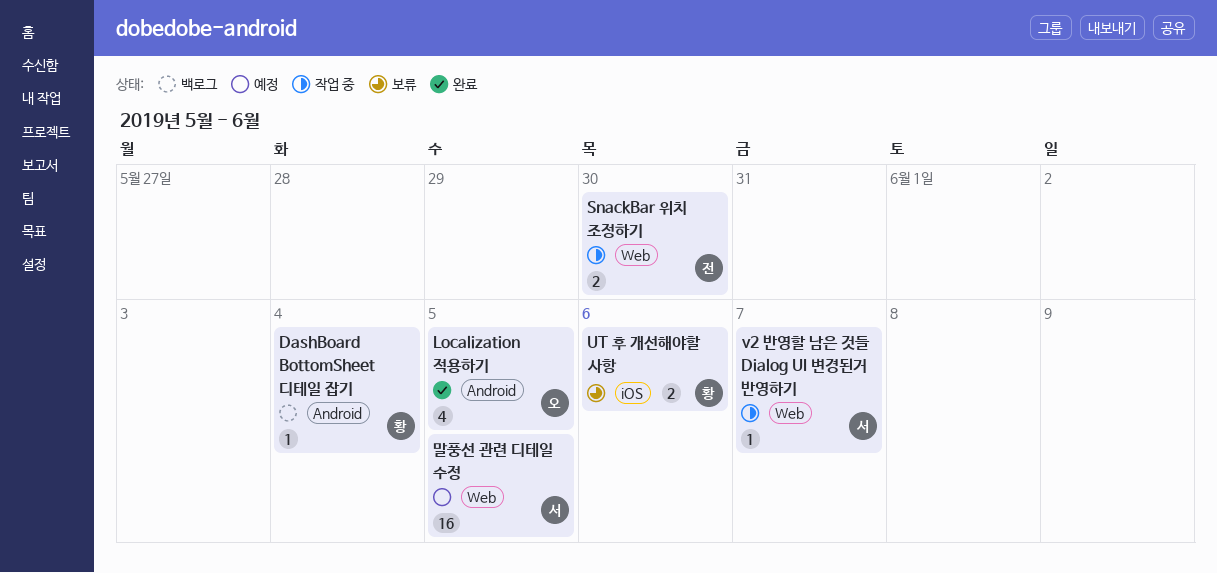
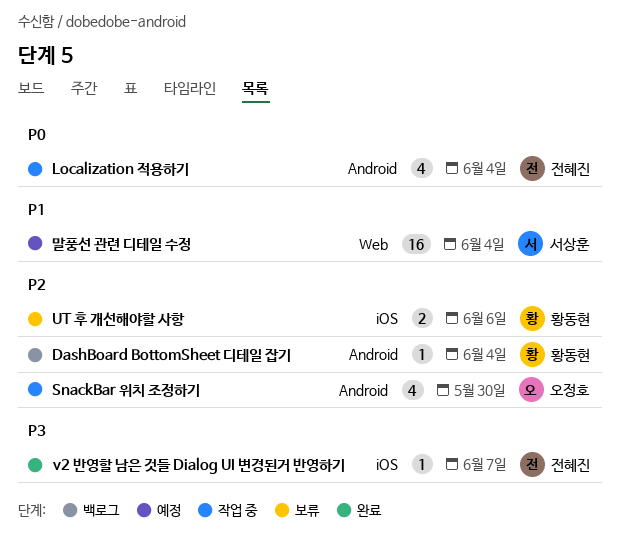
Localization 적용하기, status: 완료 -> 작업 중
Localization 적용하기, owner: 오정호 -> 전혜진
Localization 적용하기, due: Jun 5 -> Jun 4
SnackBar 위치 조정하기, owner: 전혜진 -> 오정호
SnackBar 위치 조정하기, label: Web -> Android
SnackBar 위치 조정하기, estimate: 2 -> 4
v2 반영할 남은 것들 Dialog UI 변경된거 반영하기, status: 작업 중 -> 완료
v2 반영할 남은 것들 Dialog UI 변경된거 반영하기, owner: 서상훈 -> 전혜진
v2 반영할 남은 것들 Dialog UI 변경된거 반영하기, label: Web -> iOS
말풍선 관련 디테일 수정, due: Jun 5 -> Jun 4

